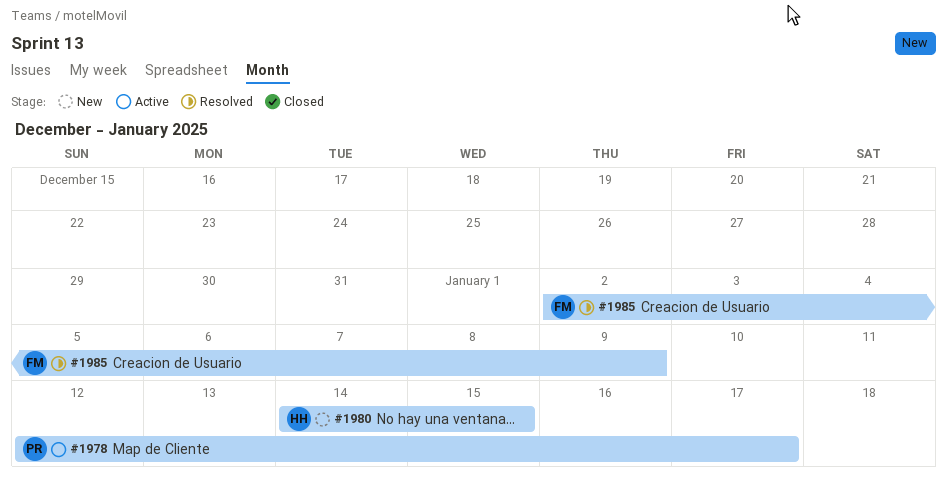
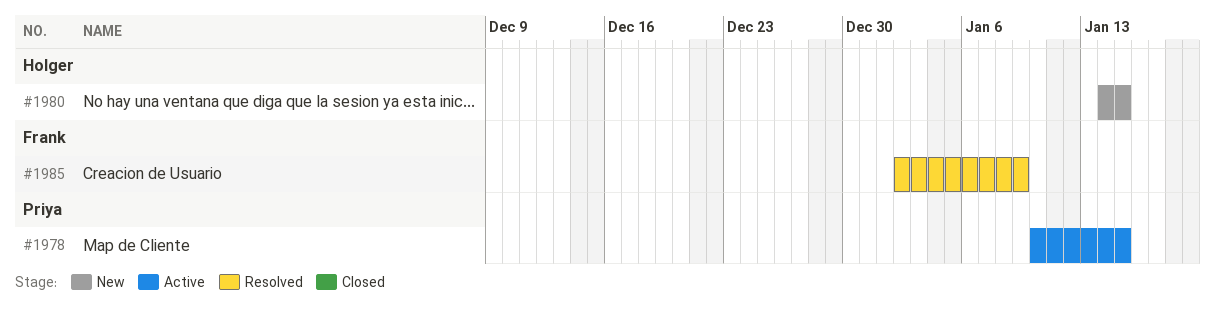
#1978, start: Jan 12 -> Jan 10
#1978, due: Jan 17 -> Jan 15

